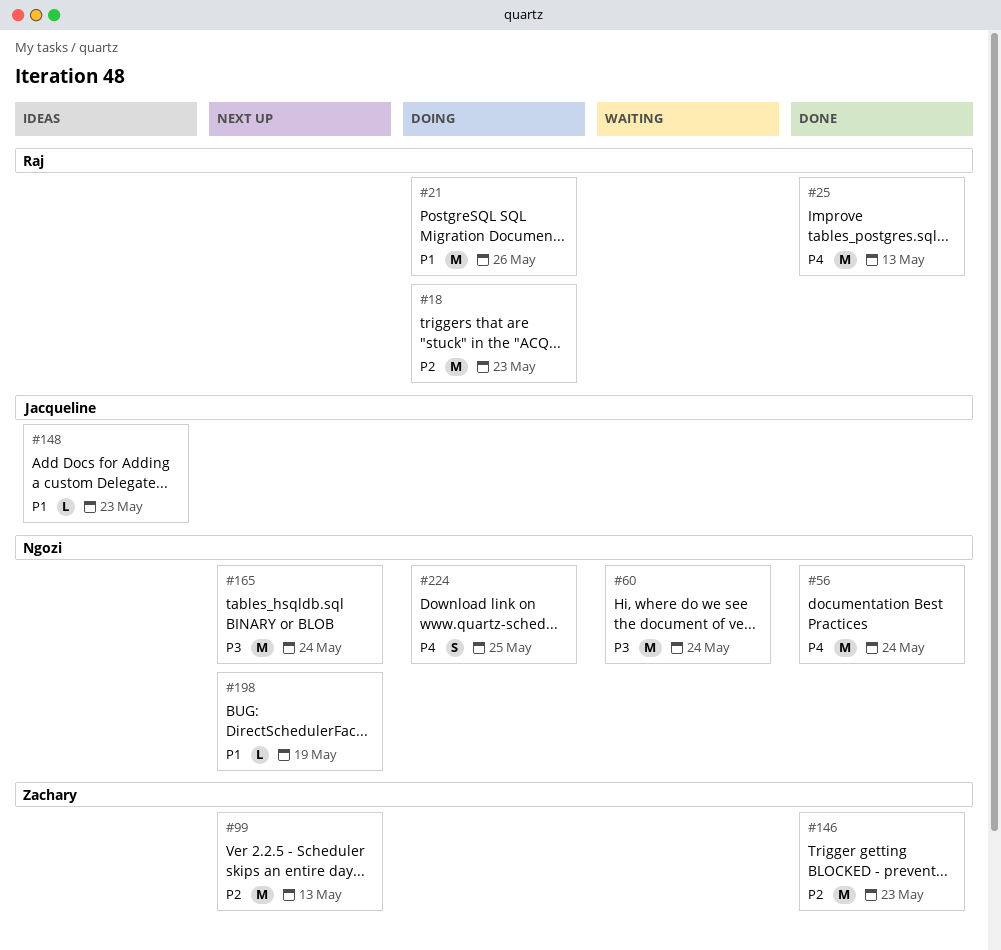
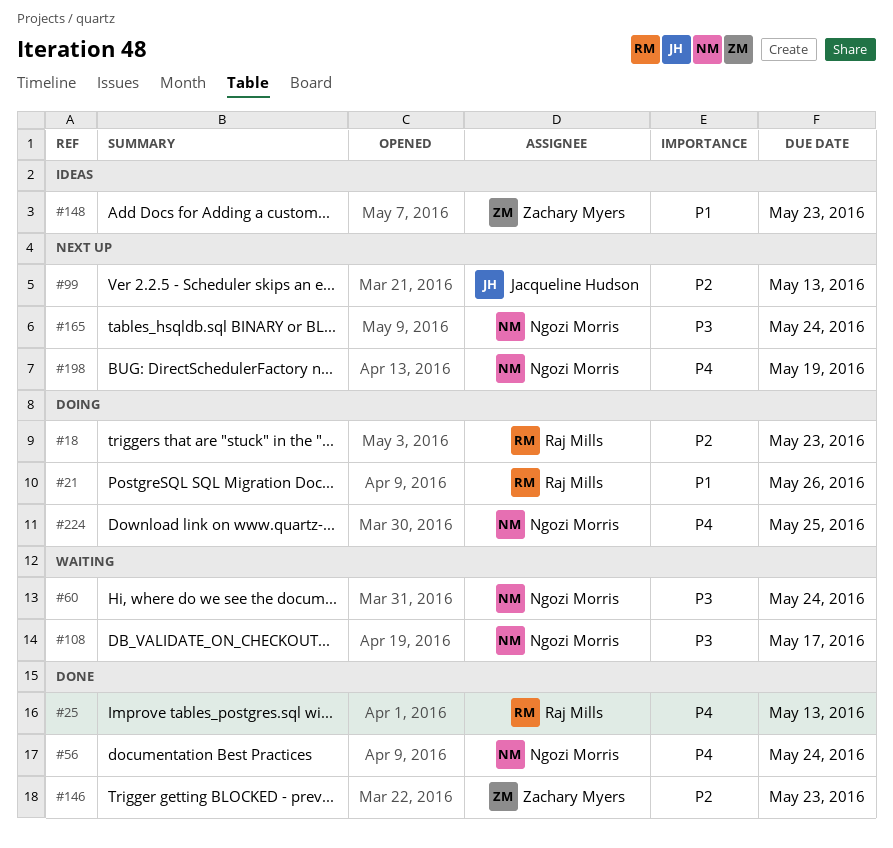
#99, owner: Zachary Myers -> Jacqueline Hudson
#108: none -> present
#148, owner: Jacqueline Hudson -> Zachary Myers
#198, priority: P1 -> P4

